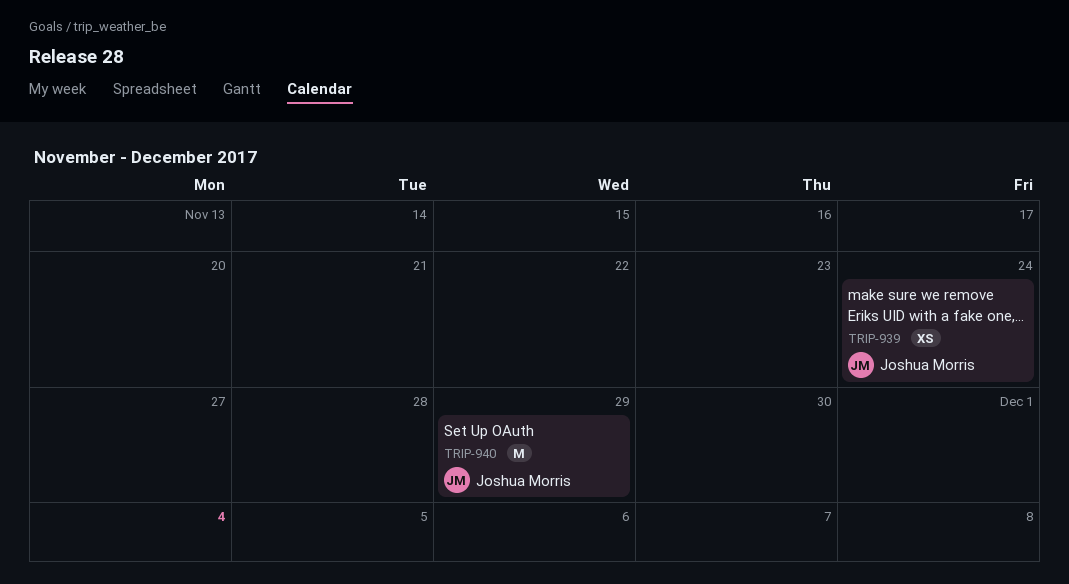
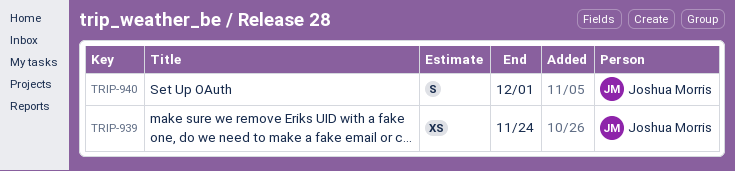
TRIP-940, estimate: M -> S
TRIP-940, due: Nov 29 -> Dec 1

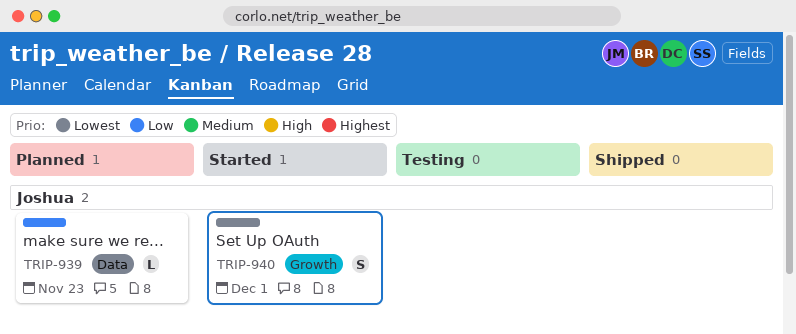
TRIP-939, estimate: XS -> L
TRIP-939, due: Nov 24 -> Nov 23

